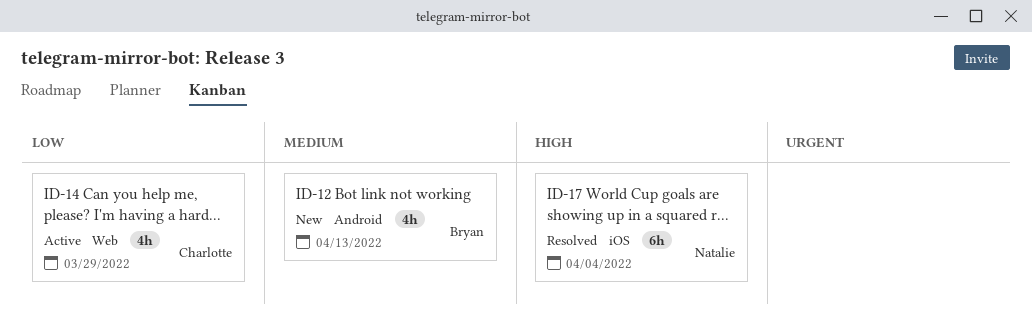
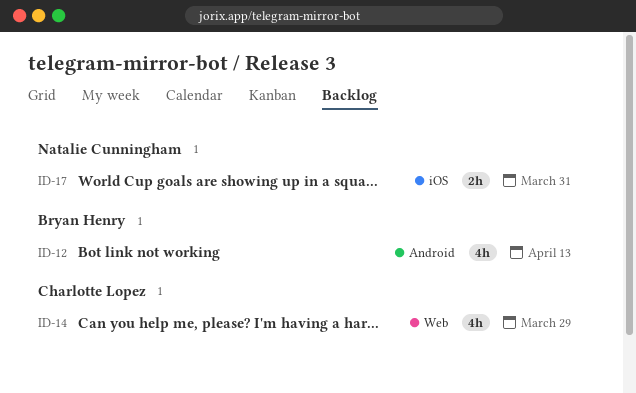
ID-17, estimate: 6h -> 2h
ID-17, due: Apr 4 -> Mar 31

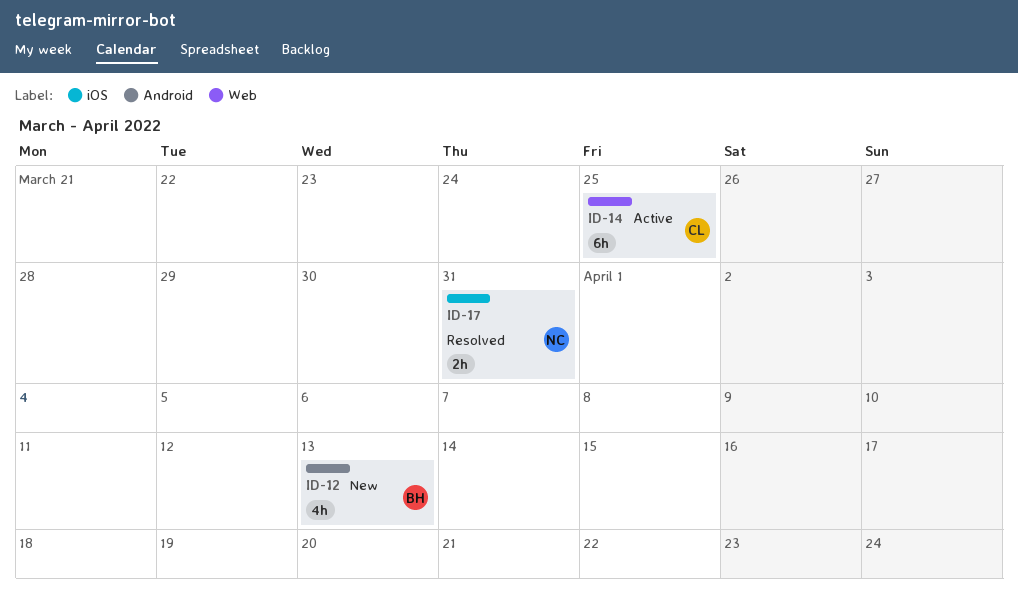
ID-14, estimate: 4h -> 6h
ID-14, due: Mar 29 -> Mar 25

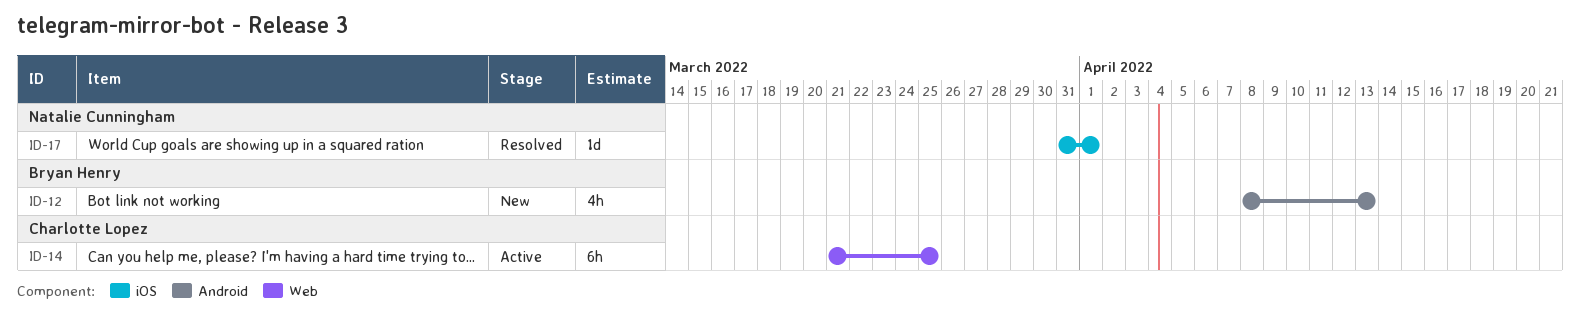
ID-17, estimate: 2h -> 1d
ID-17, due: Mar 31 -> Apr 1

